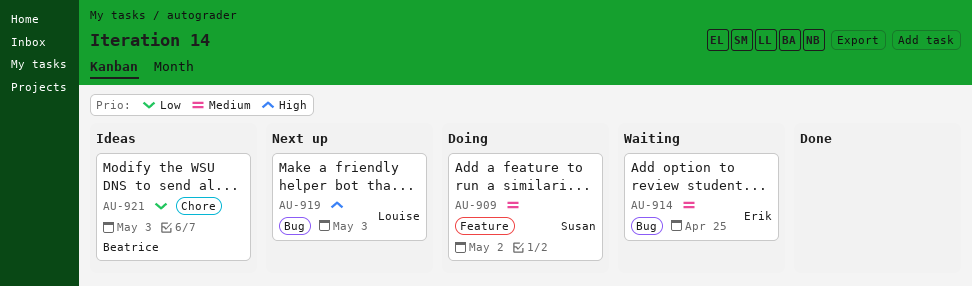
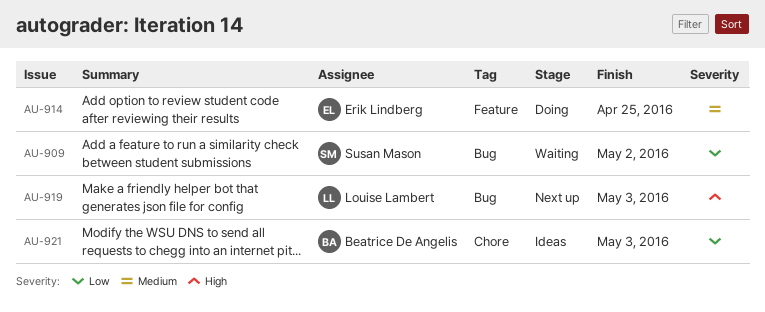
AU-909, status: Doing -> Waiting
AU-909, priority: Medium -> Low
AU-909, label: Feature -> Bug
AU-914, status: Waiting -> Doing
AU-914, label: Bug -> Feature

